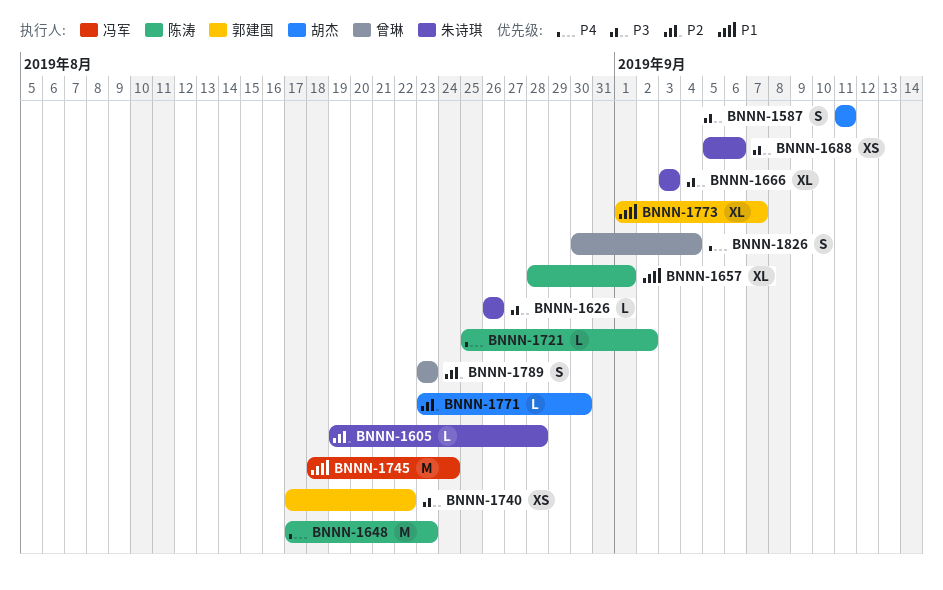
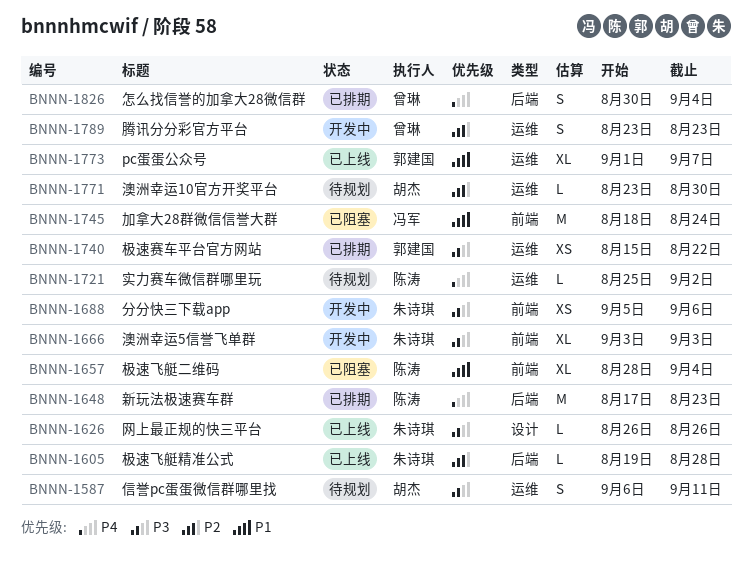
BNNN-1587, start: Sep 11 -> Sep 6
BNNN-1657, due: Sep 1 -> Sep 4
BNNN-1740, start: Aug 17 -> Aug 15

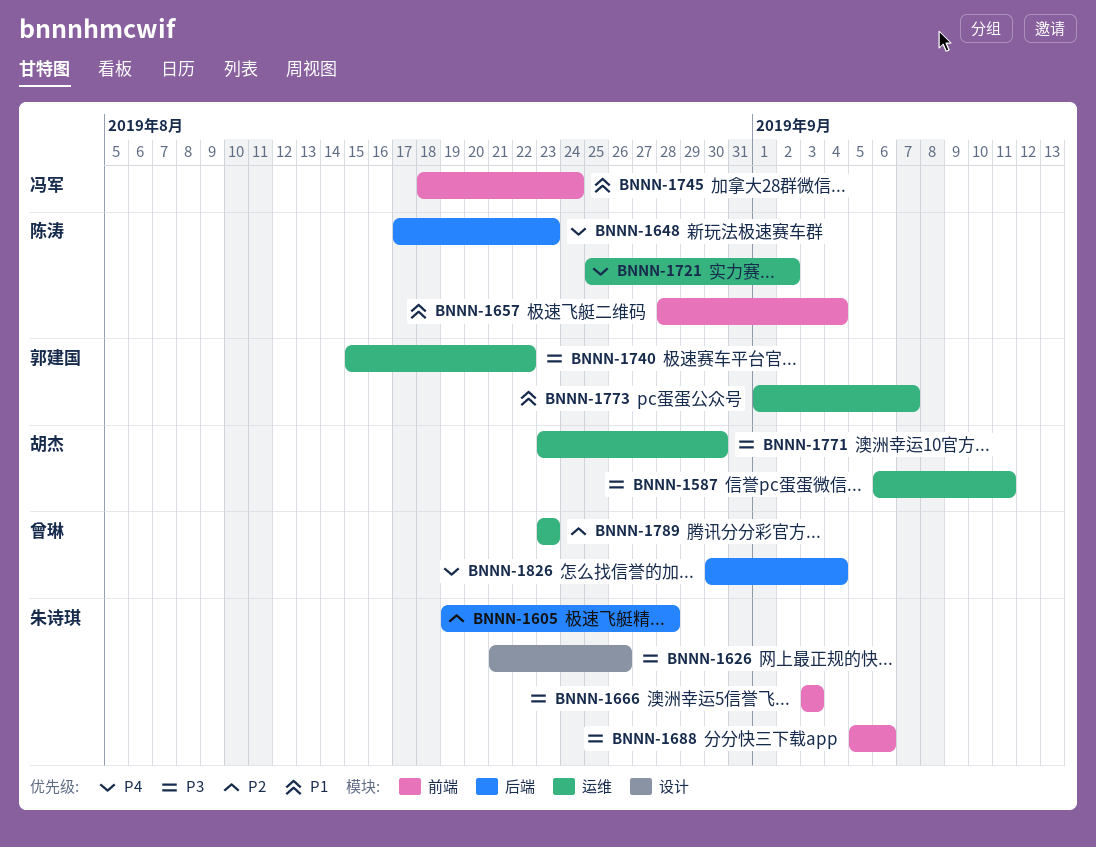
BNNN-1626, start: Aug 26 -> Aug 21
BNNN-1771, priority: P2 -> P3

